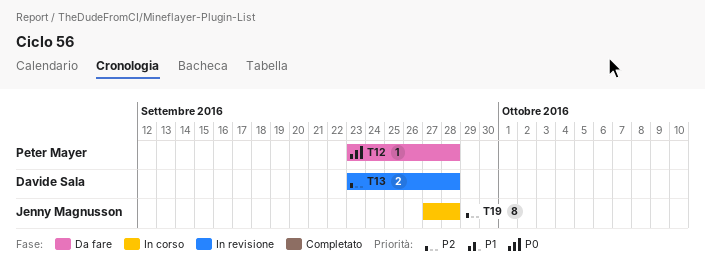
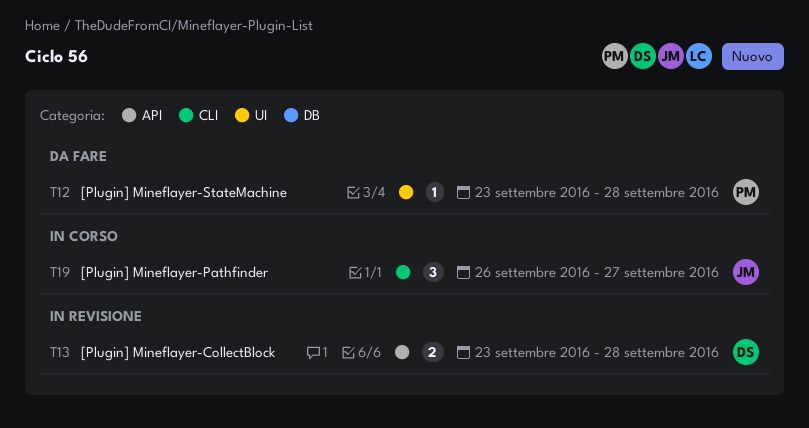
T19, estimate: 8 -> 3
T19, start: Sep 27 -> Sep 26
T19, due: Sep 28 -> Sep 27

